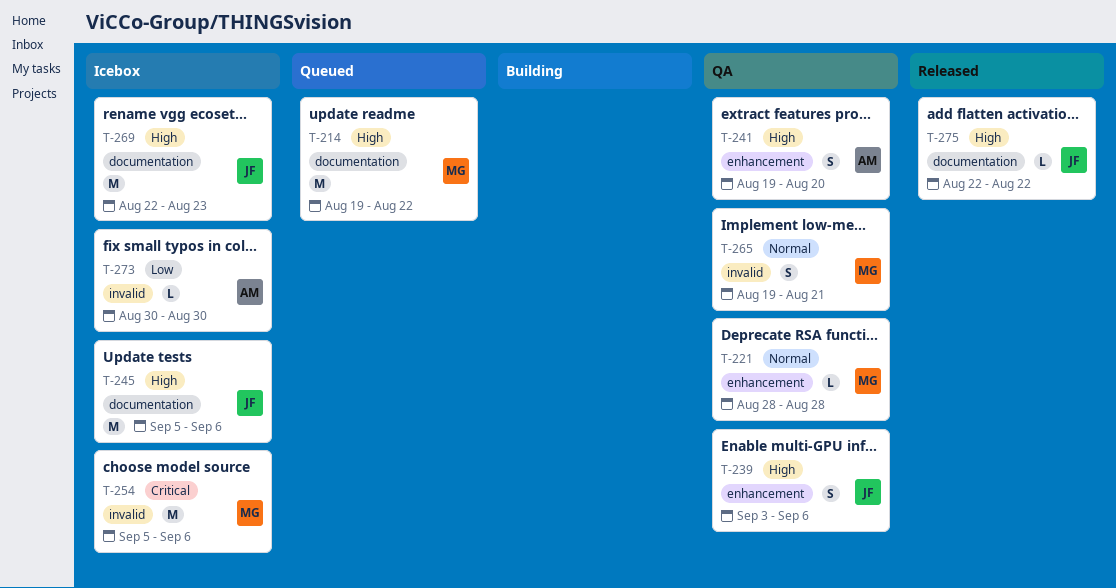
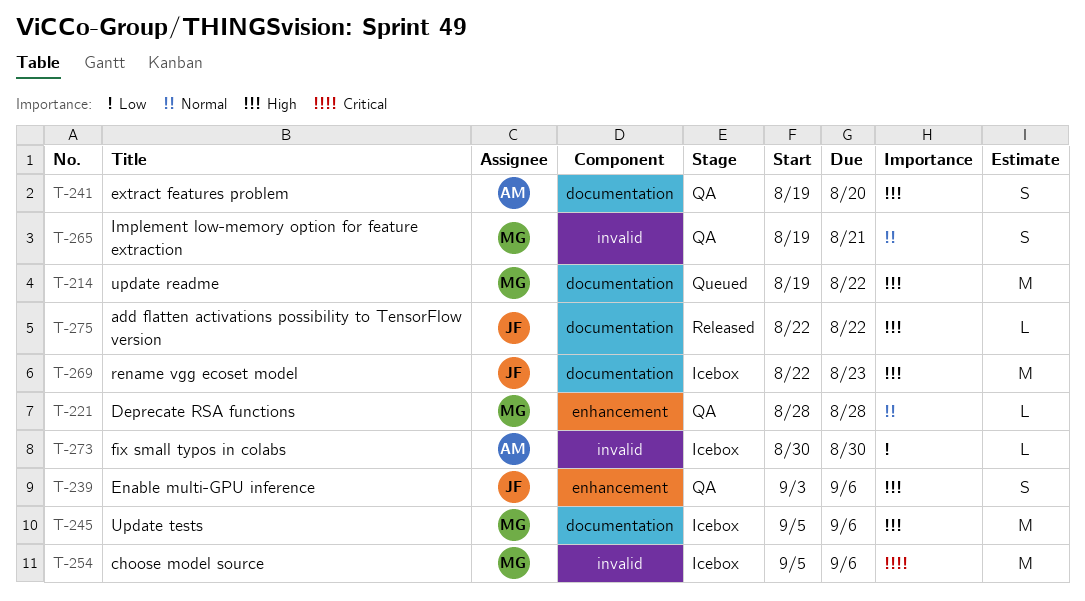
T-241, label: enhancement -> documentation
T-245, owner: JF -> MG

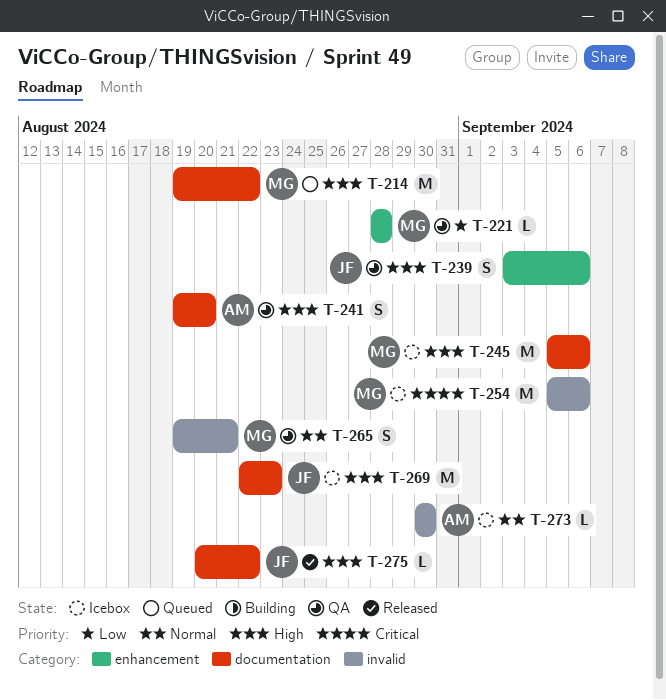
T-221, priority: Normal -> Low
T-273, priority: Low -> Normal
T-275, start: Aug 22 -> Aug 20

